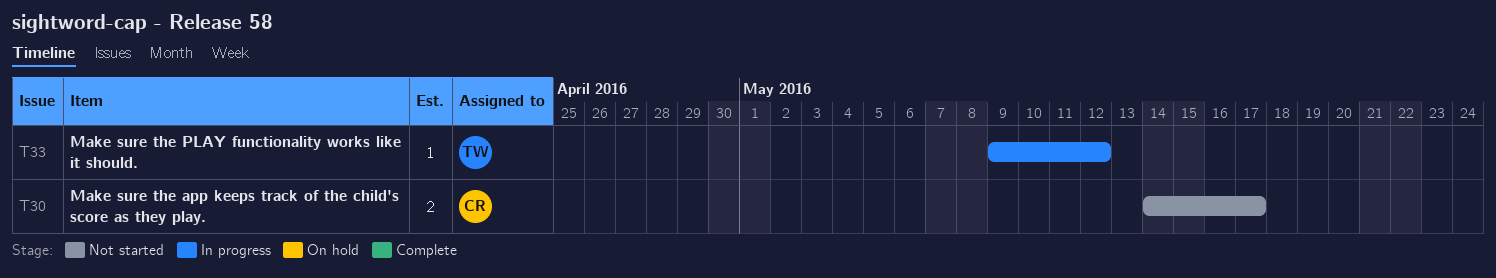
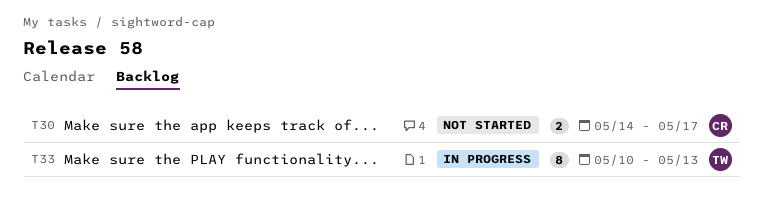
T33, estimate: 1 -> 8
T33, start: May 9 -> May 10
T33, due: May 12 -> May 13

